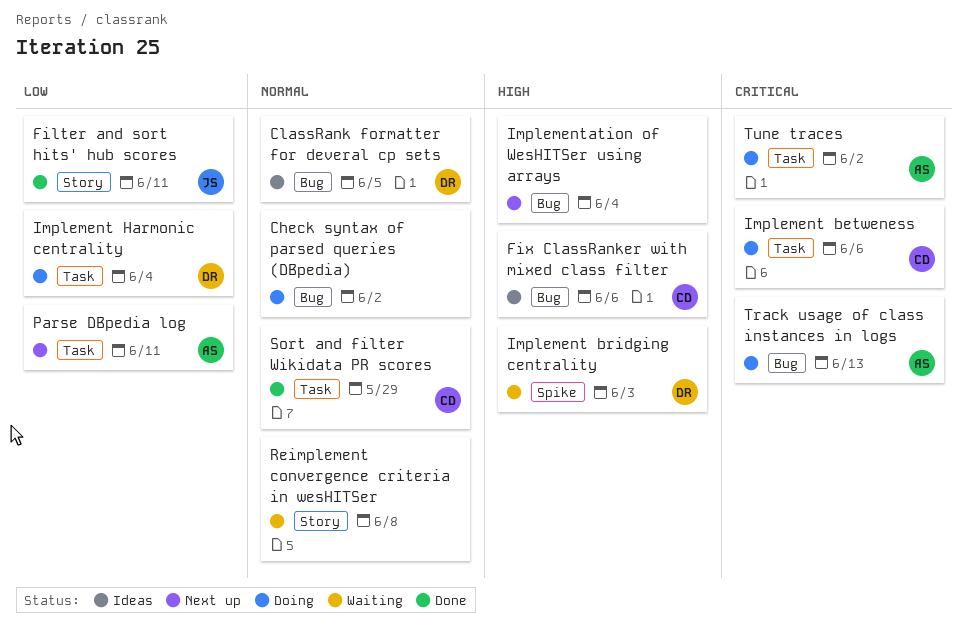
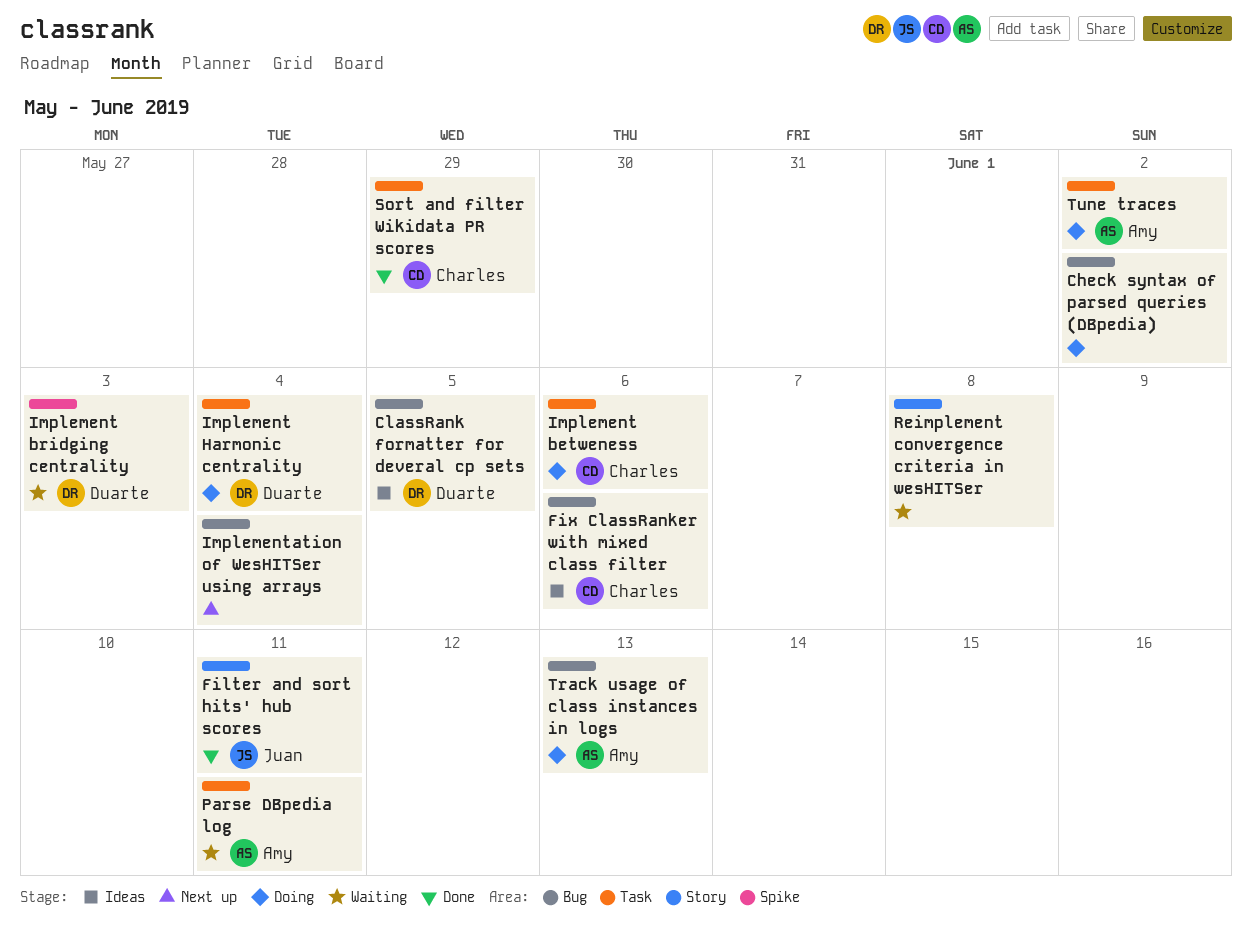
Parse DBpedia log, status: Next up -> Waiting

